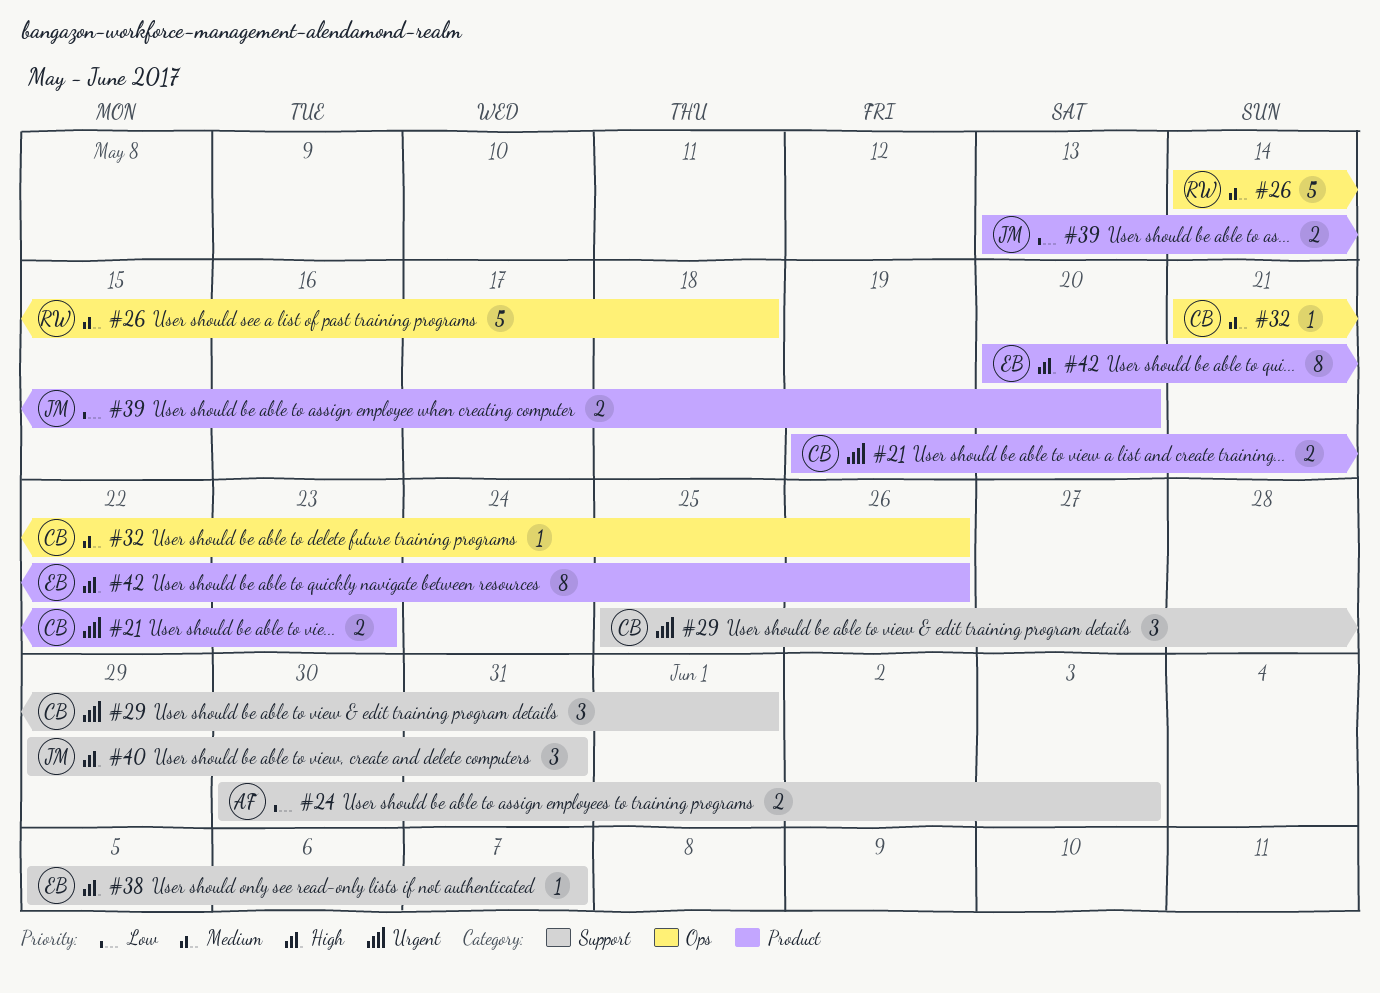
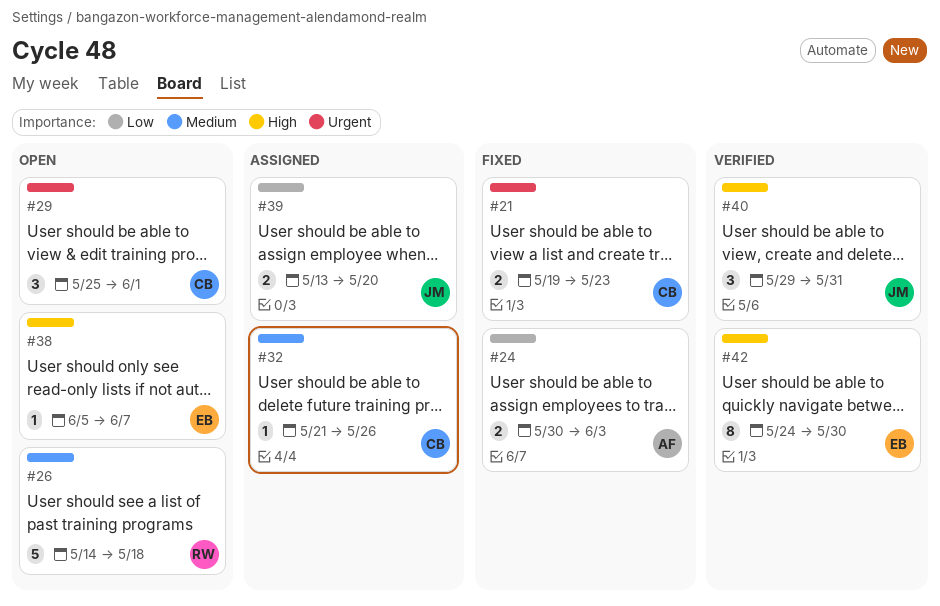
#42, start: May 20 -> May 24
#42, due: May 26 -> May 30

